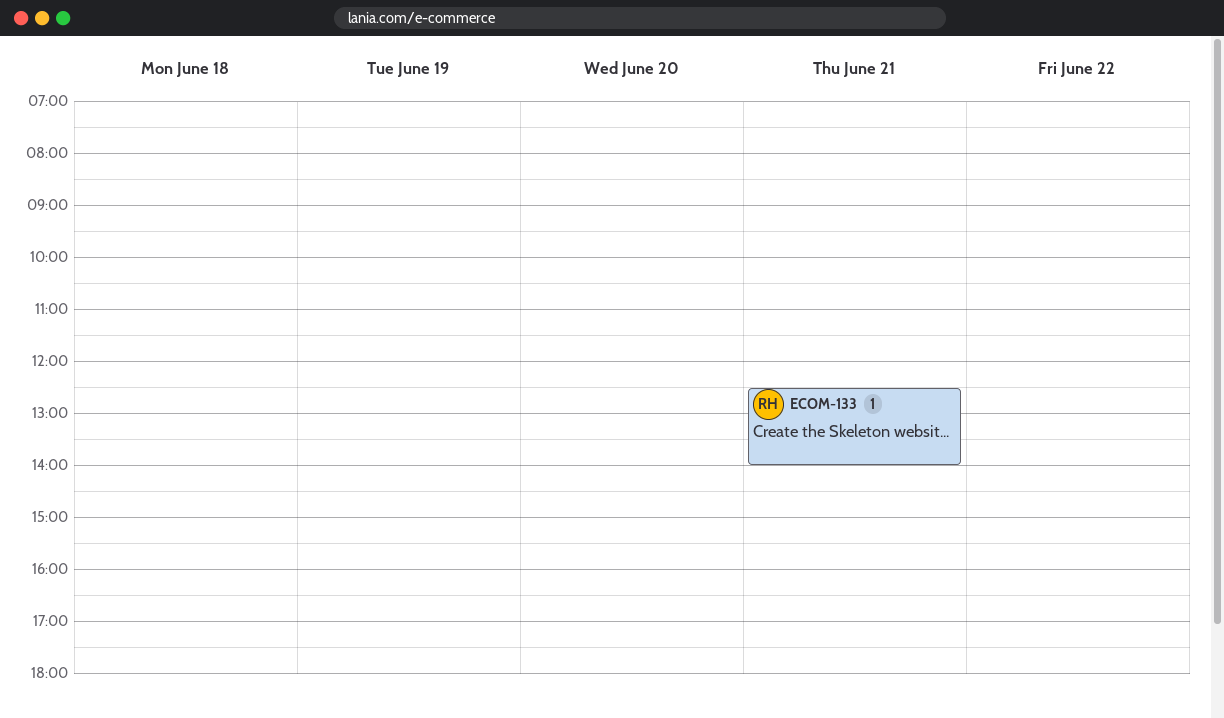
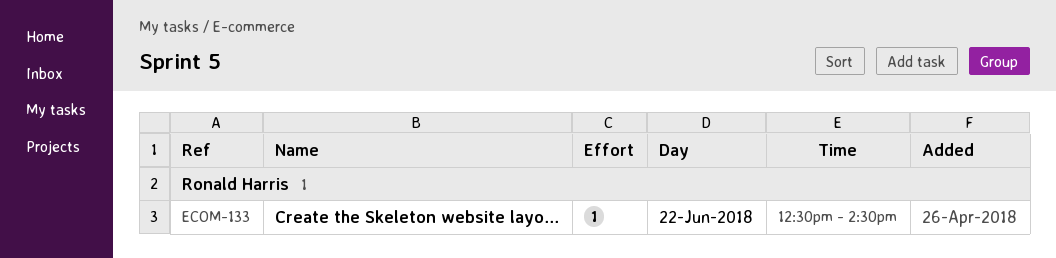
ECOM-133, day: Jun 21 -> Jun 22
ECOM-133, ends: 14:00 -> 14:30

